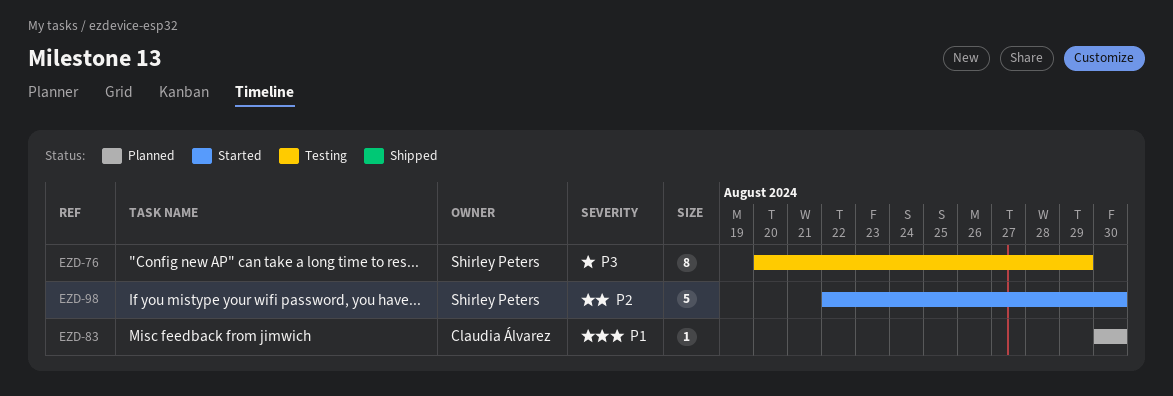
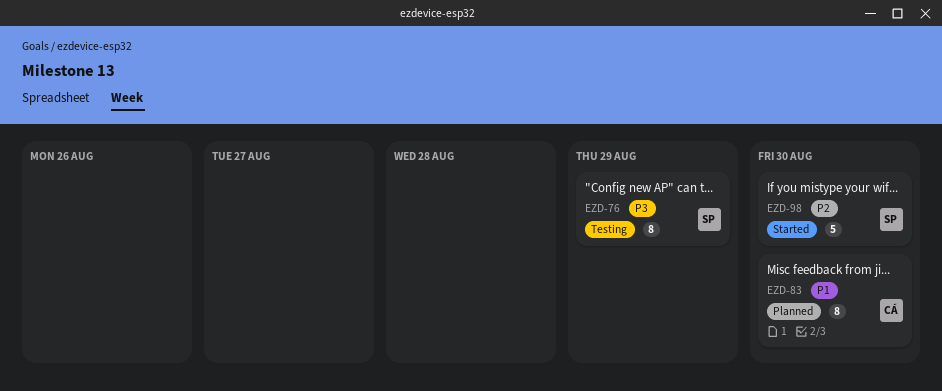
EZD-83, estimate: 1 -> 8

